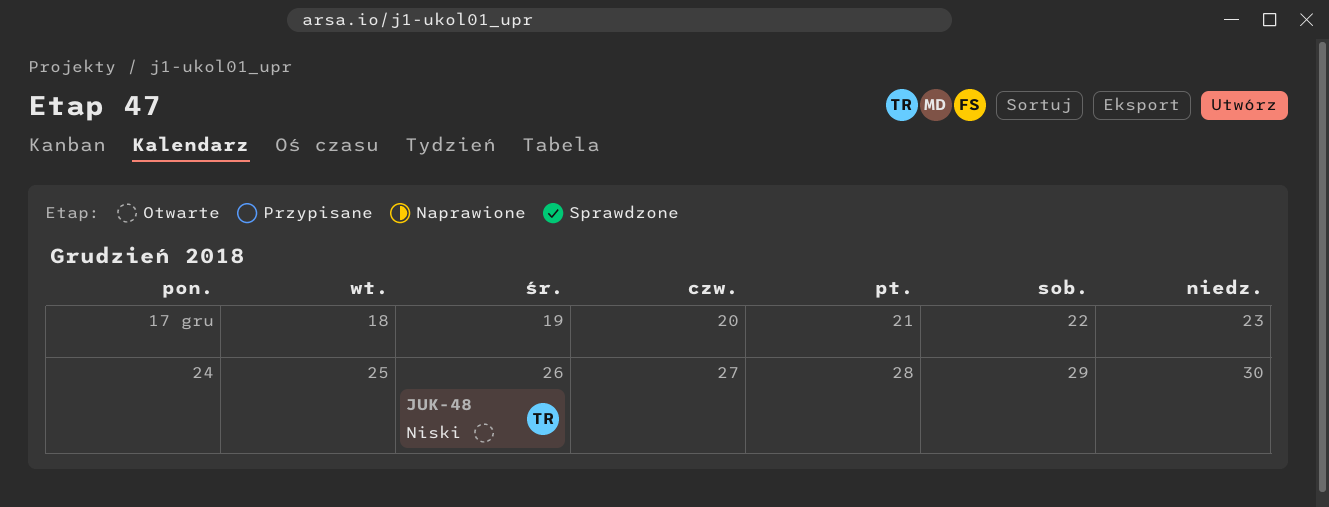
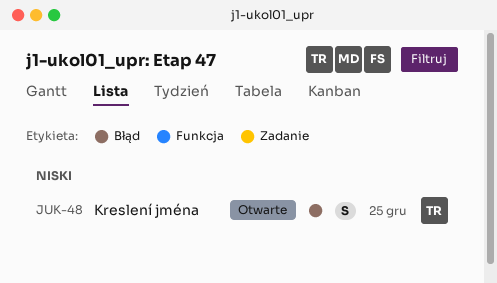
JUK-48, due: Dec 26 -> Dec 25

